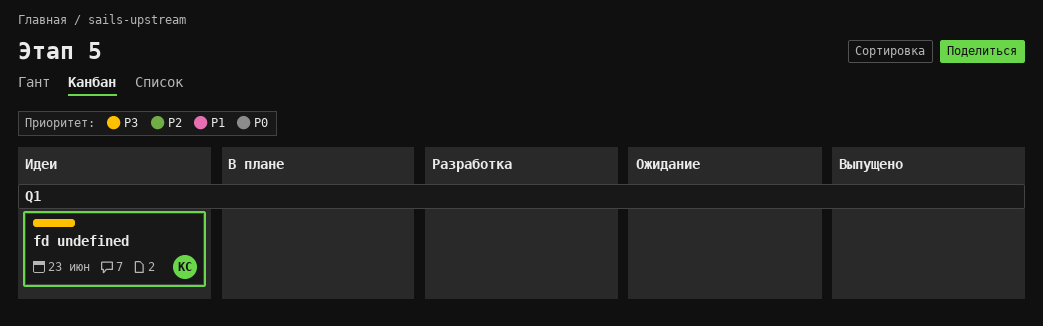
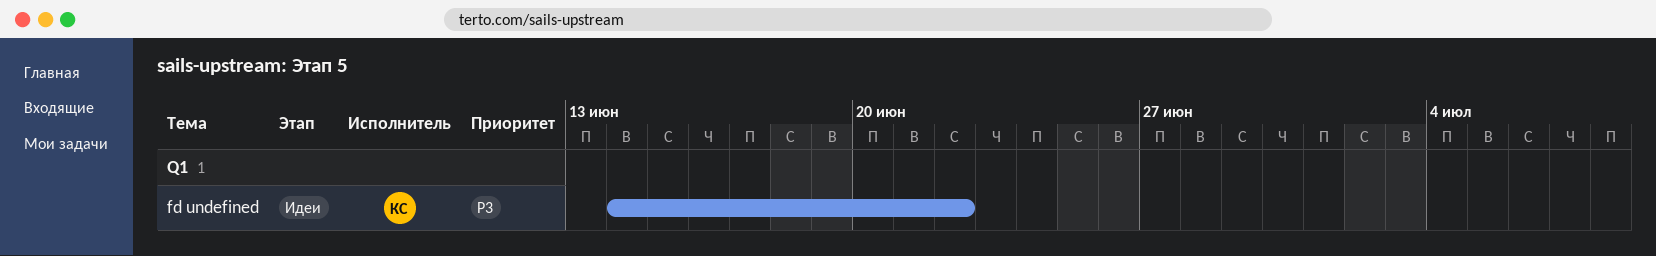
fd undefined, due: Jun 23 -> Jun 22

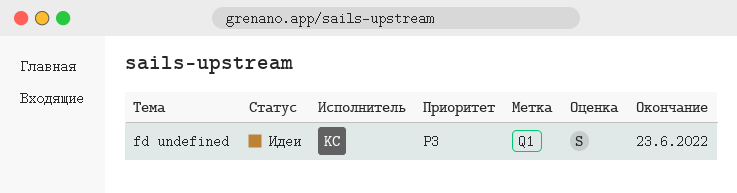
fd undefined, due: Jun 22 -> Jun 23

